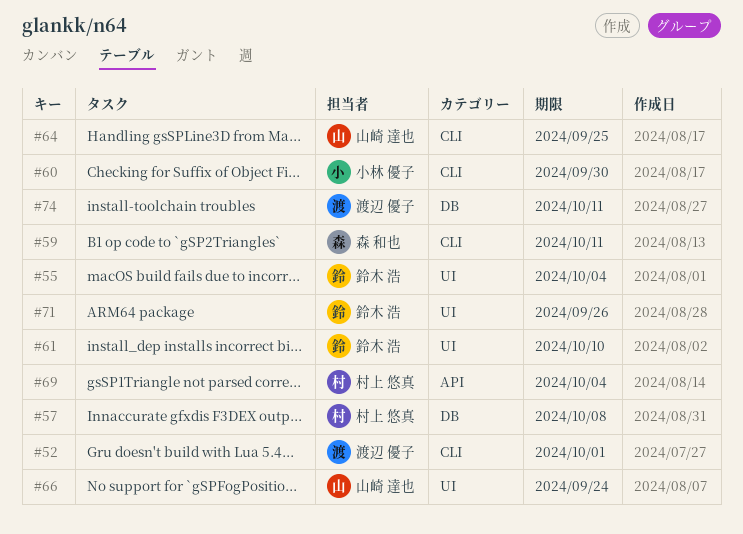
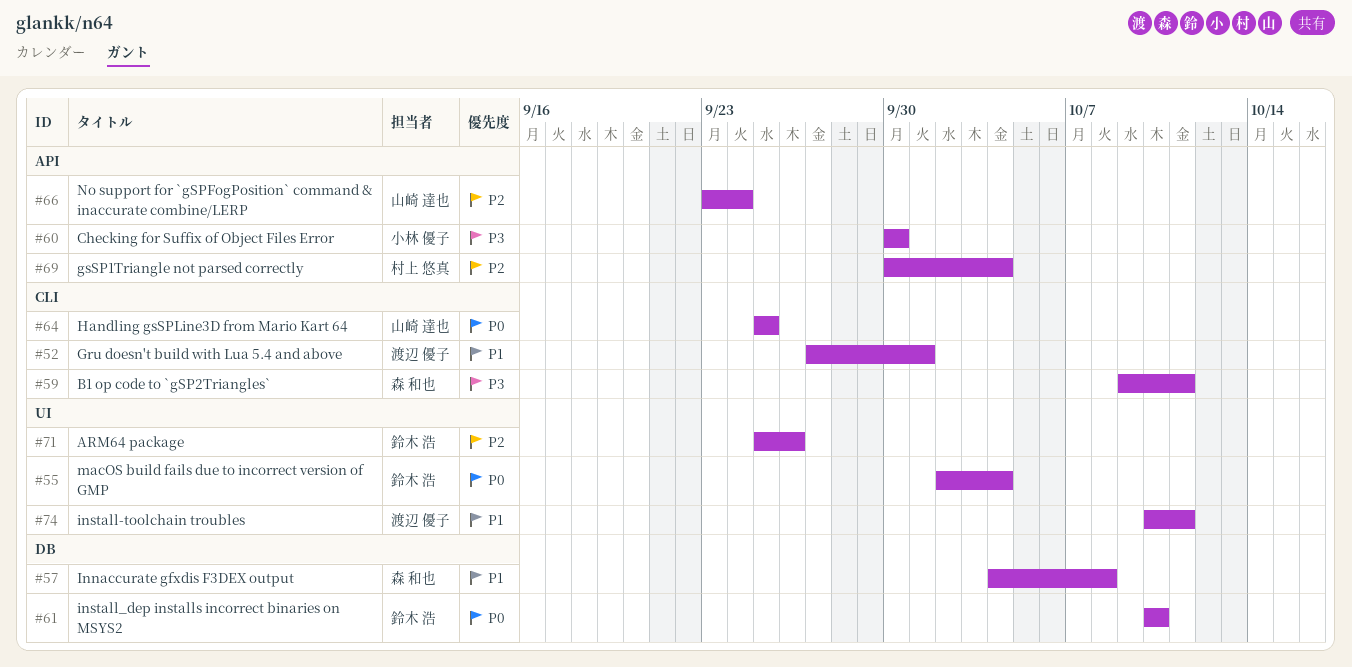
#57, owner: 村上 悠真 -> 森 和也
#60, label: CLI -> API
#61, label: UI -> DB
#66, label: UI -> API
#74, label: DB -> UI

